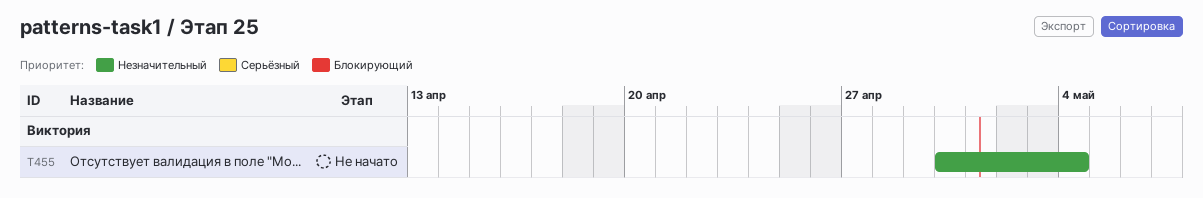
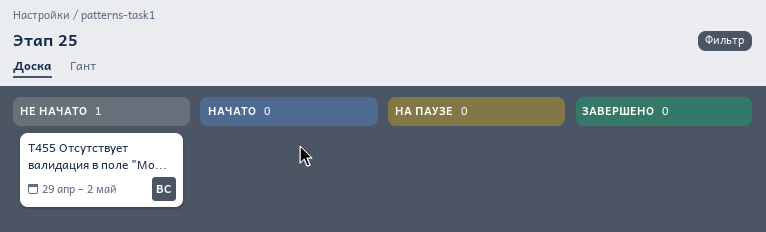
T455, start: Apr 30 -> Apr 29
T455, due: May 4 -> May 2

